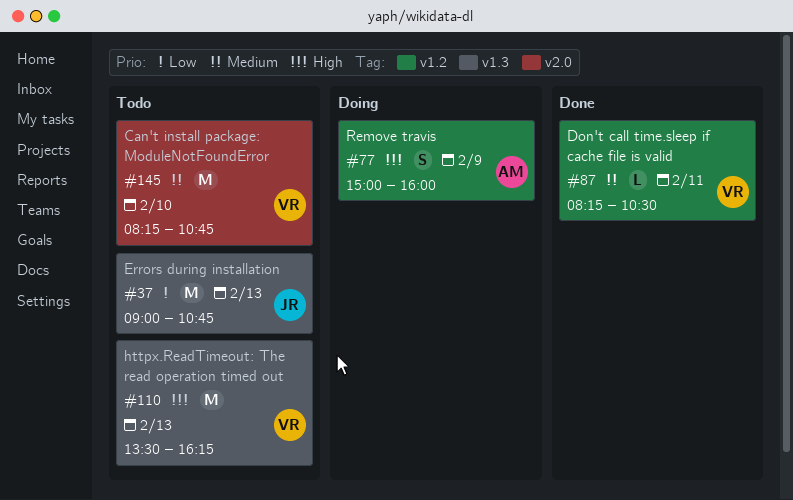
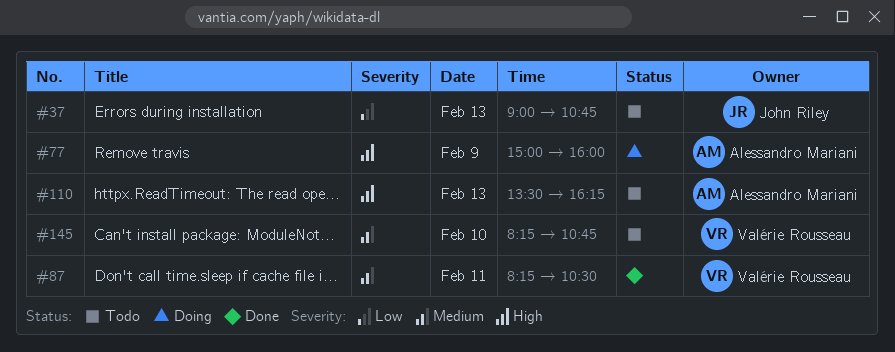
#110, owner: Valérie Rousseau -> Alessandro Mariani

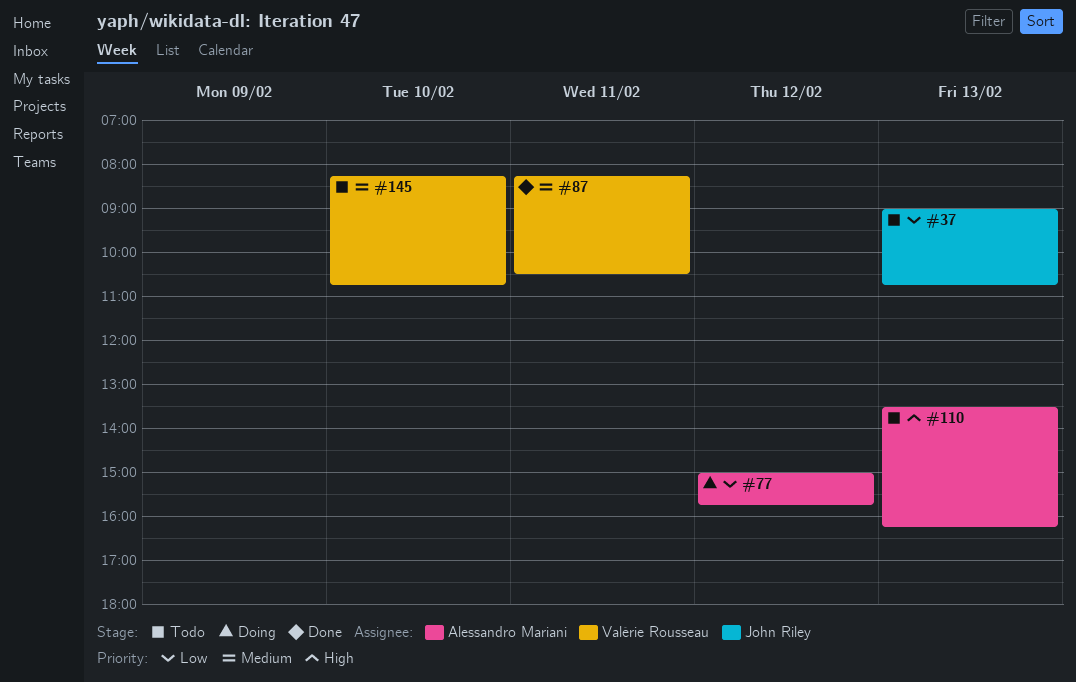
#77, priority: High -> Low
#77, day: Feb 9 -> Feb 12
#77, ends: 16:00 -> 15:45

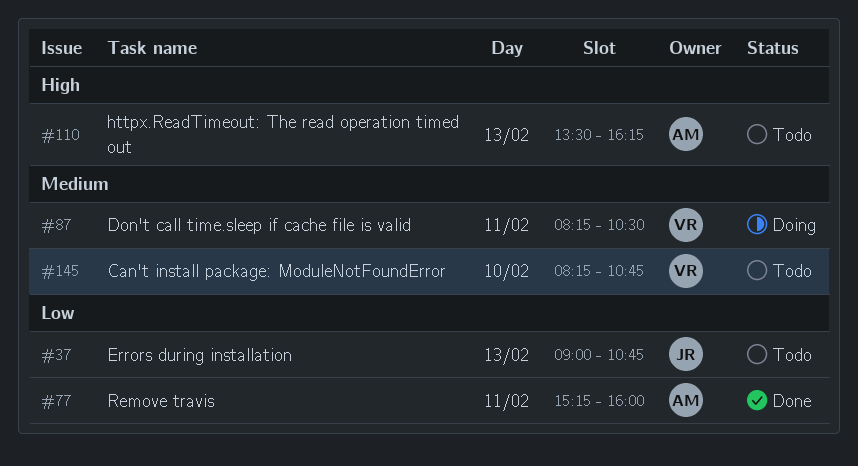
#77, status: Doing -> Done
#77, day: Feb 12 -> Feb 11
#77, begins: 15:00 -> 15:15
#77, ends: 15:45 -> 16:00
#87, status: Done -> Doing

